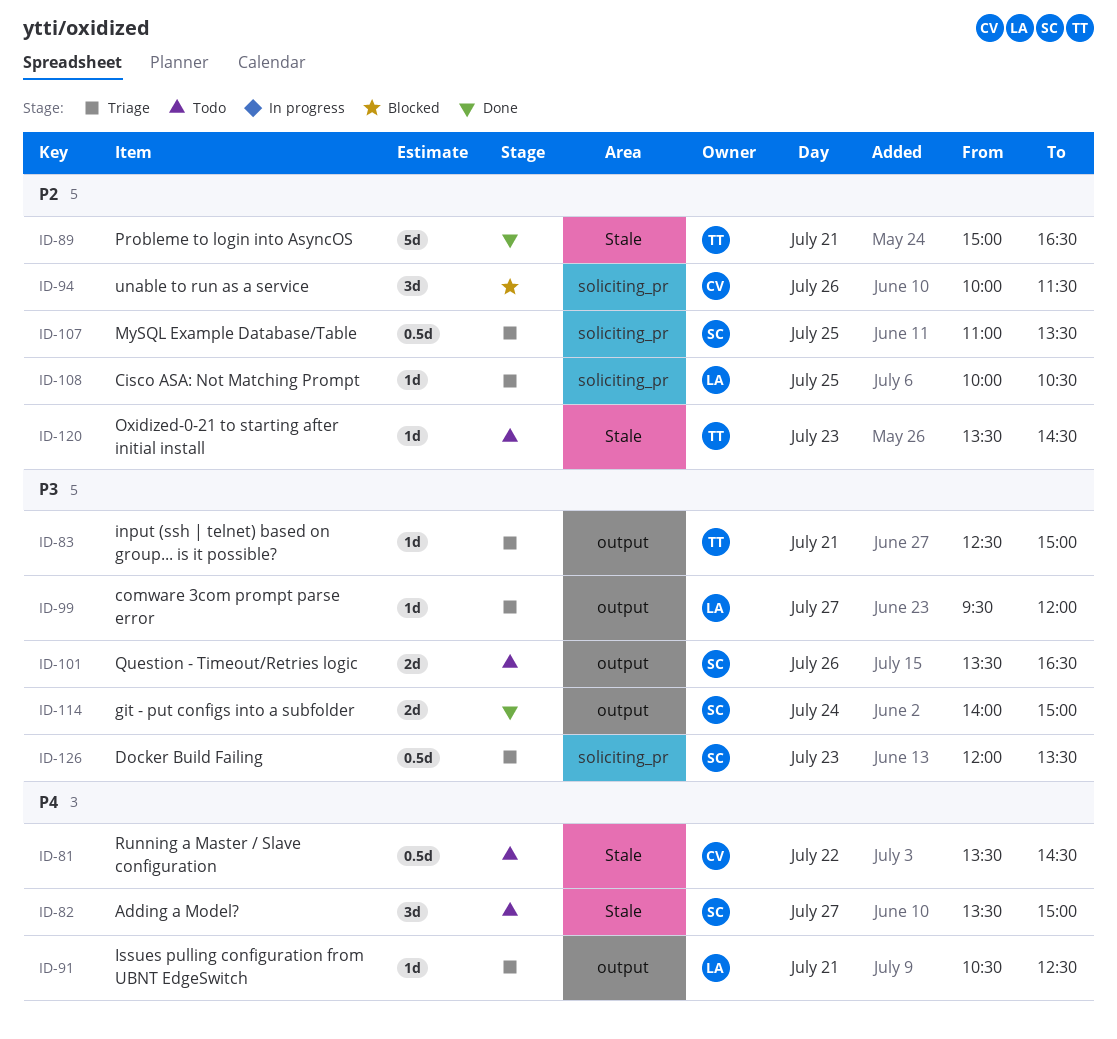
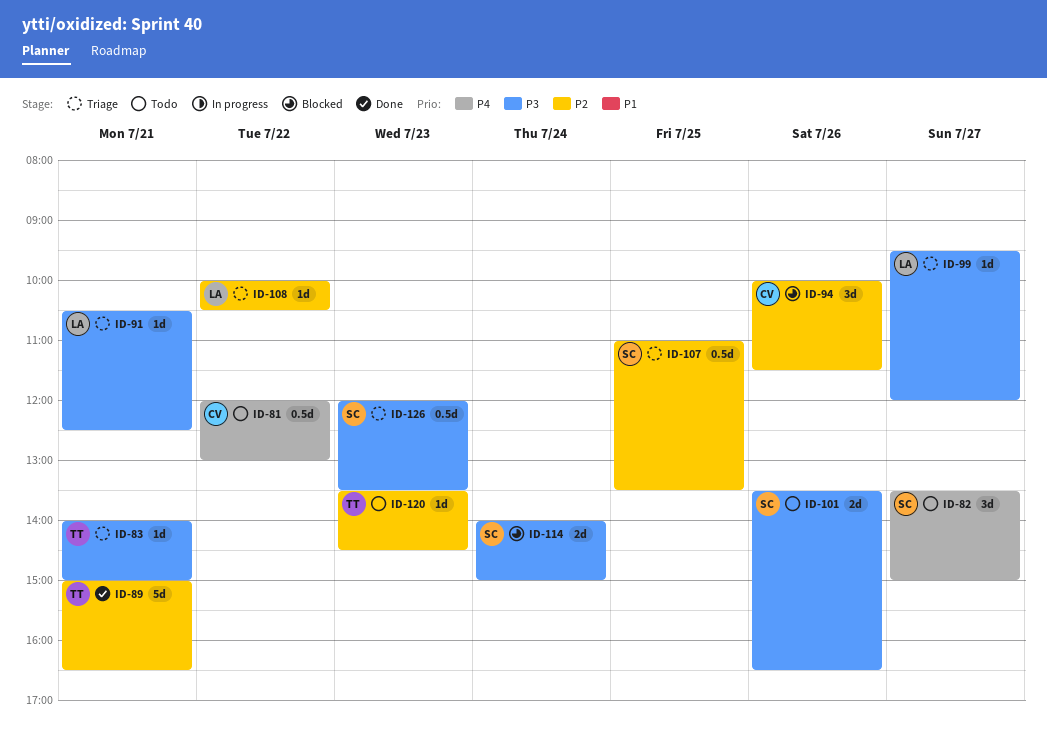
ID-81, begins: 13:30 -> 12:00
ID-81, ends: 14:30 -> 13:00
ID-83, begins: 12:30 -> 14:00
ID-91, priority: P4 -> P3
ID-108, day: Jul 25 -> Jul 22
ID-114, status: Done -> Blocked

